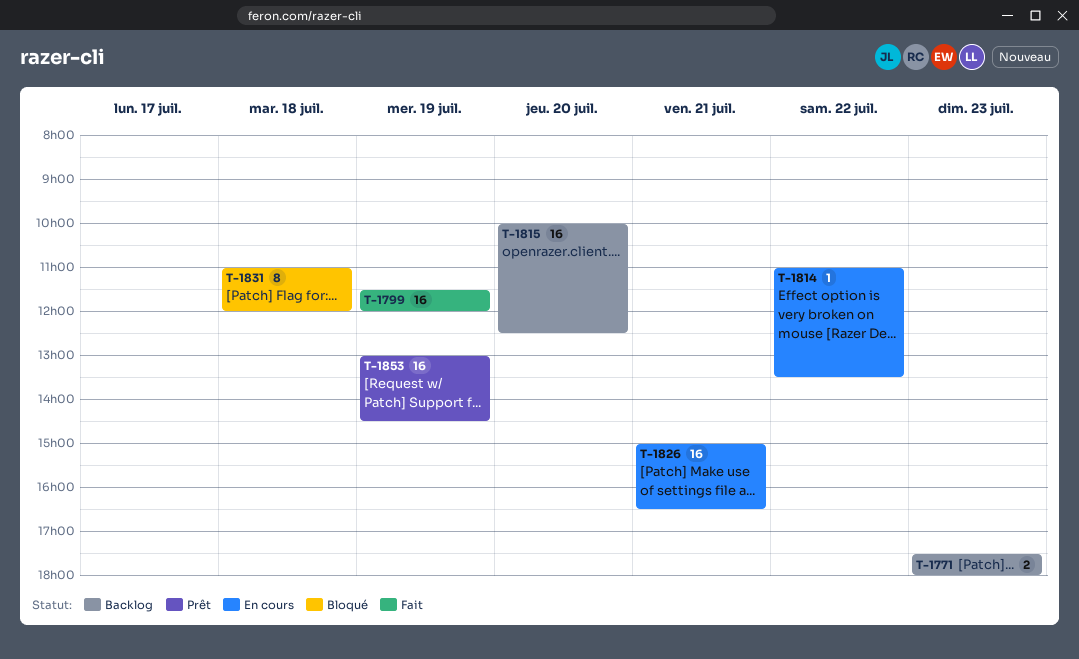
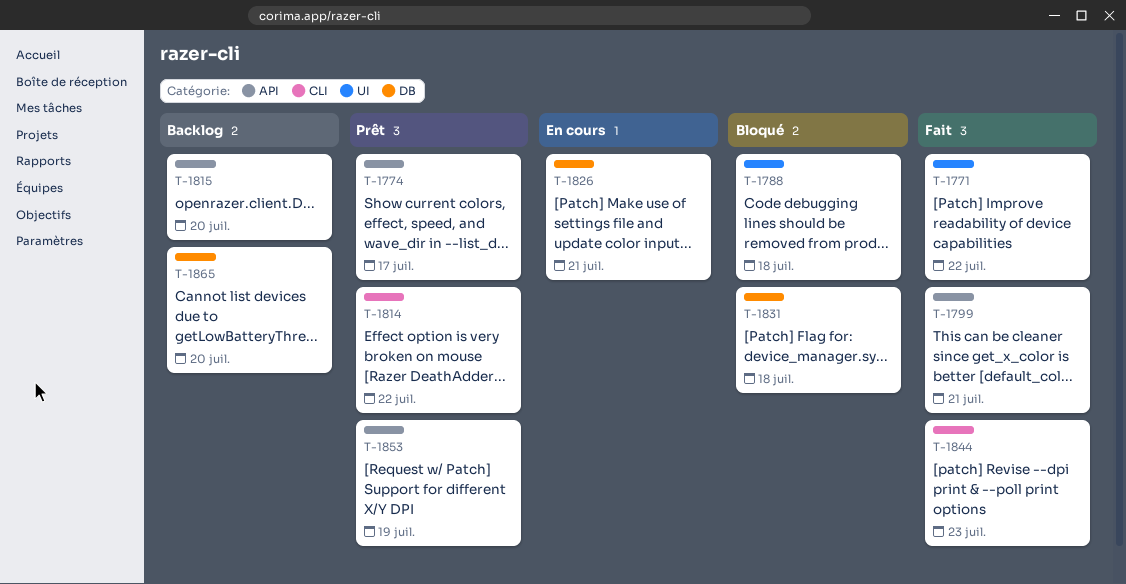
T-1771, status: Backlog -> Fait
T-1771, day: Jul 23 -> Jul 22
T-1774: none -> present
T-1788: none -> present
T-1799, day: Jul 19 -> Jul 21
T-1814, status: En cours -> Prêt
T-1844: none -> present
T-1865: none -> present

